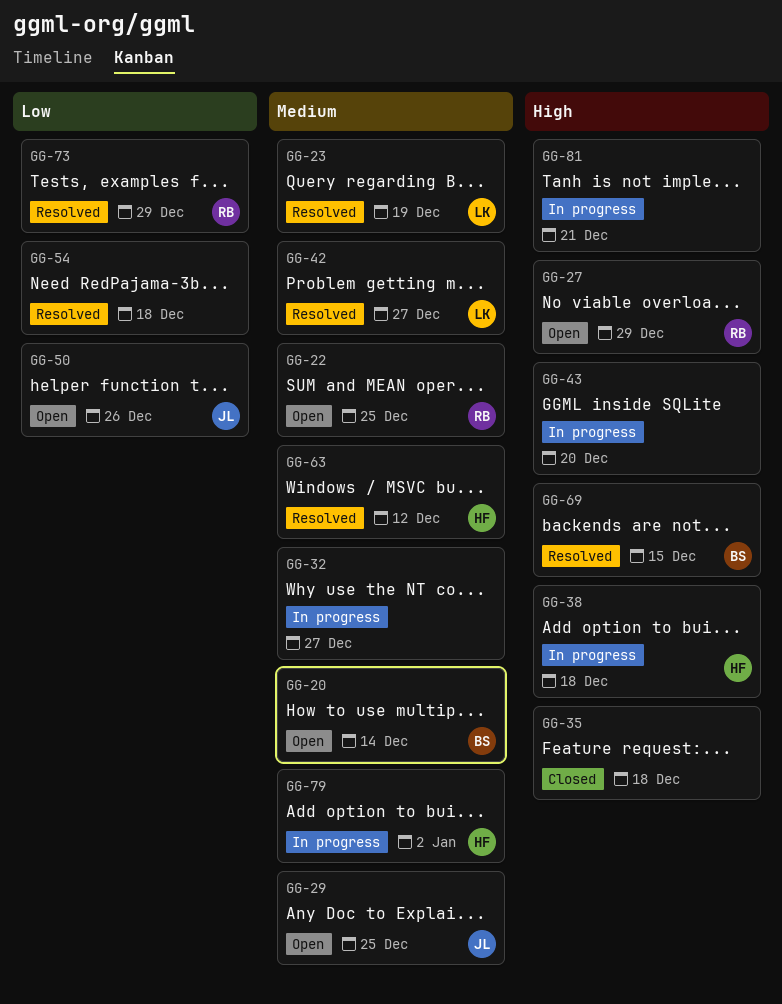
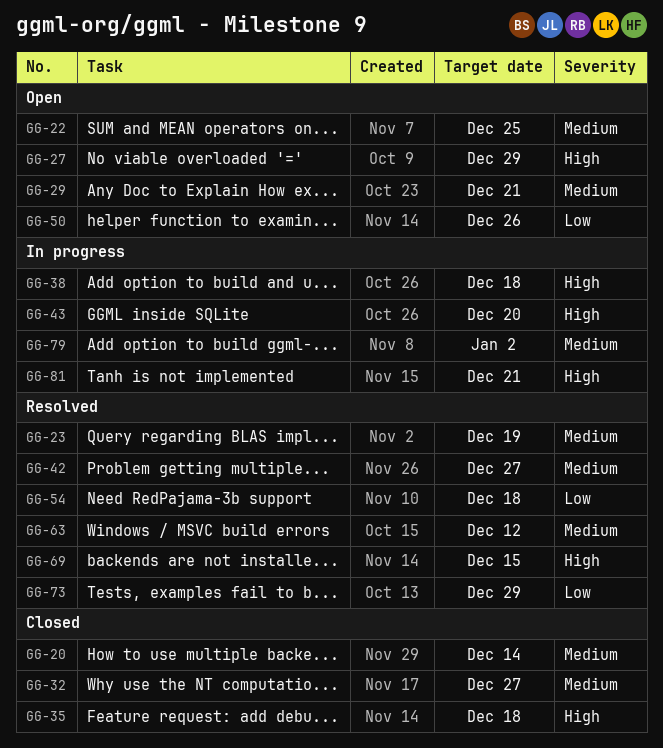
GG-20, status: Open -> Closed
GG-29, due: Dec 25 -> Dec 21
GG-32, status: In progress -> Closed

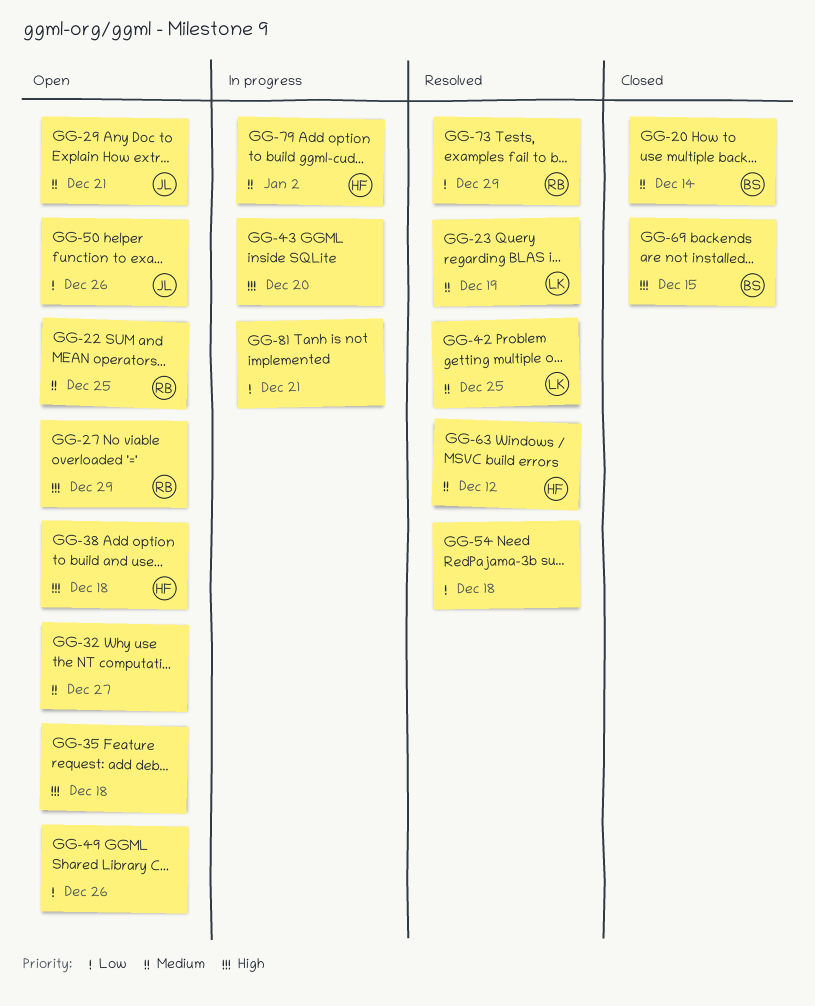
GG-32, status: Closed -> Open
GG-35, status: Closed -> Open
GG-38, status: In progress -> Open
GG-42, due: Dec 27 -> Dec 25
GG-49: none -> present
GG-69, status: Resolved -> Closed
GG-81, priority: High -> Low

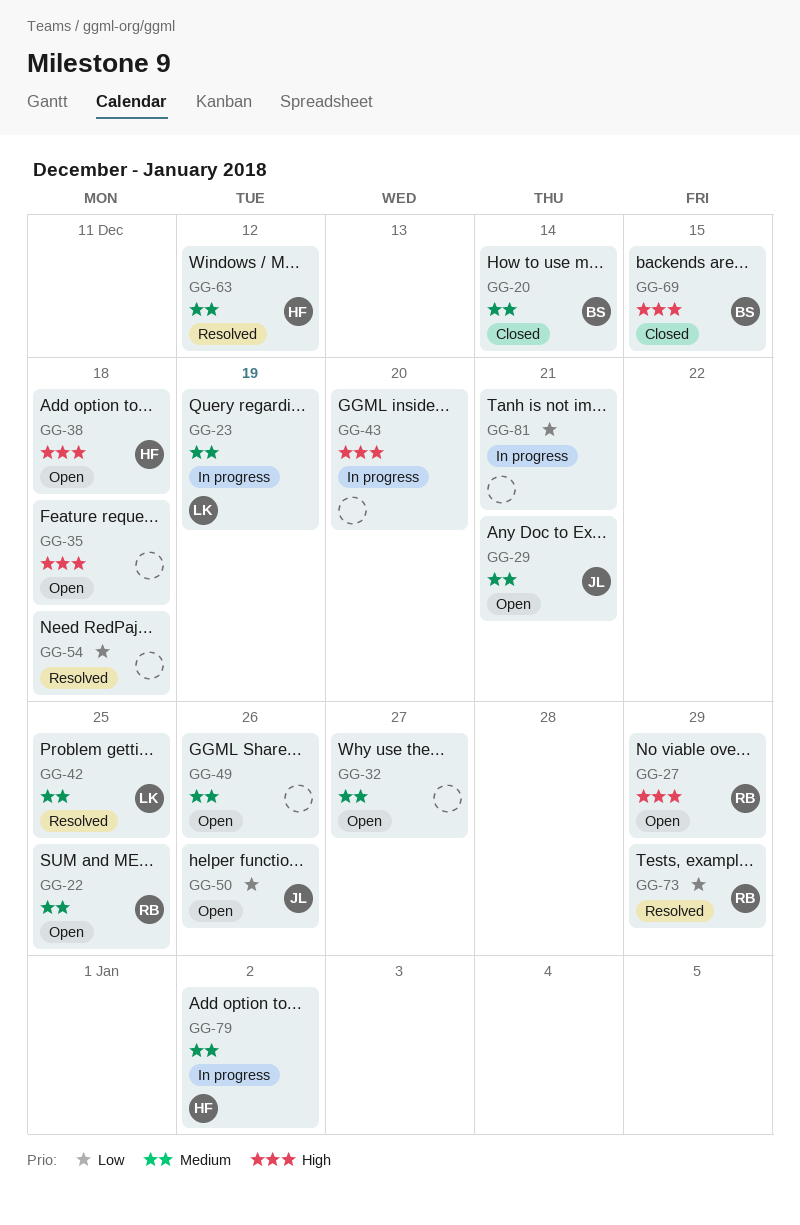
GG-23, status: Resolved -> In progress
GG-49, priority: Low -> Medium

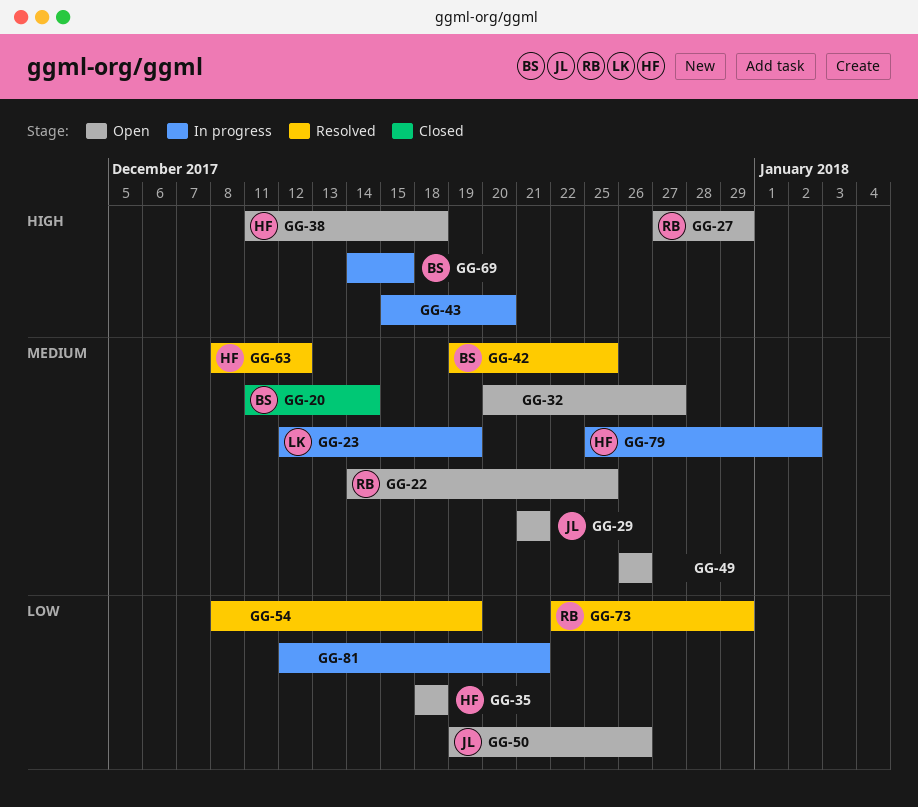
GG-35, owner: none -> HF
GG-35, priority: High -> Low
GG-42, owner: LK -> BS
GG-54, due: Dec 18 -> Dec 19
GG-69, status: Closed -> In progress

